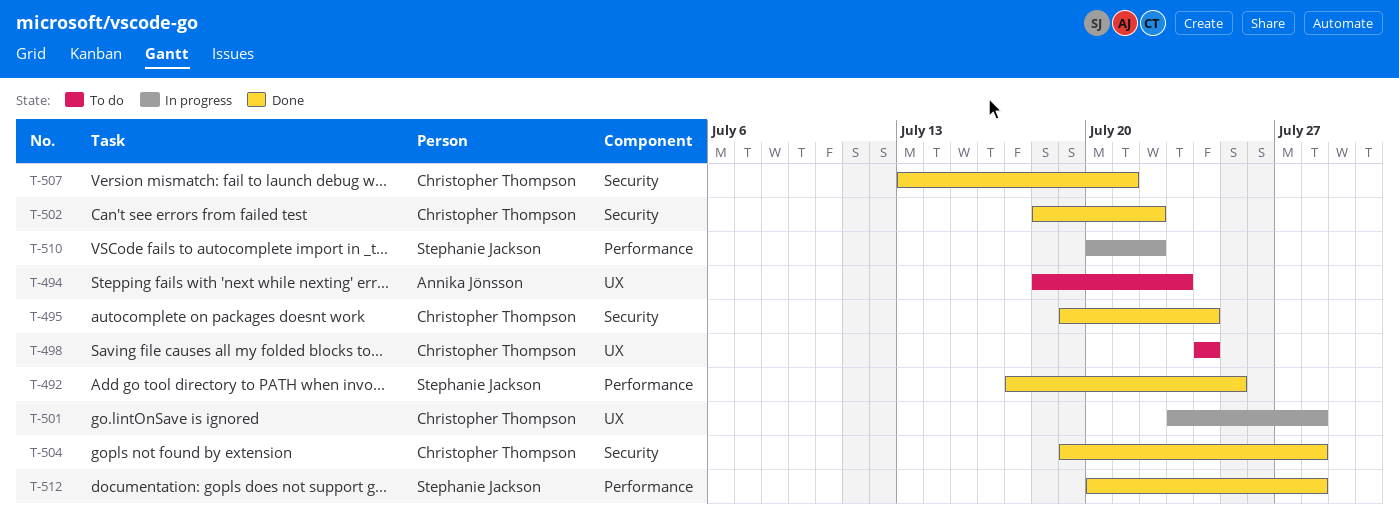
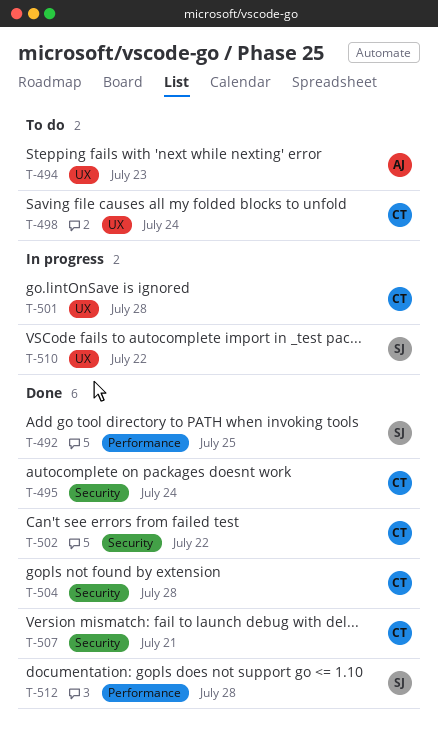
T-510, label: Performance -> UX

